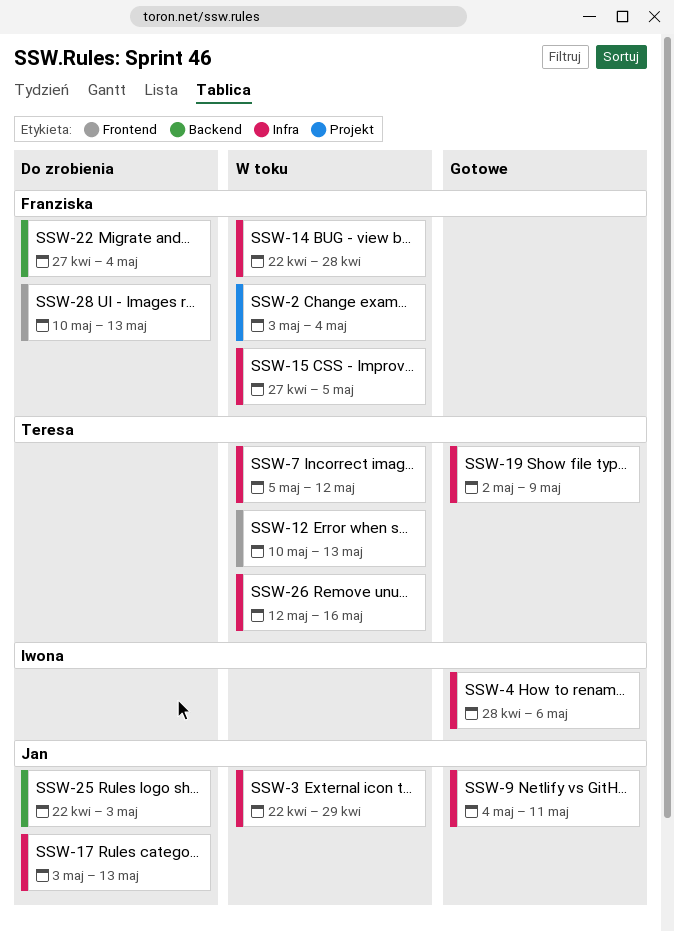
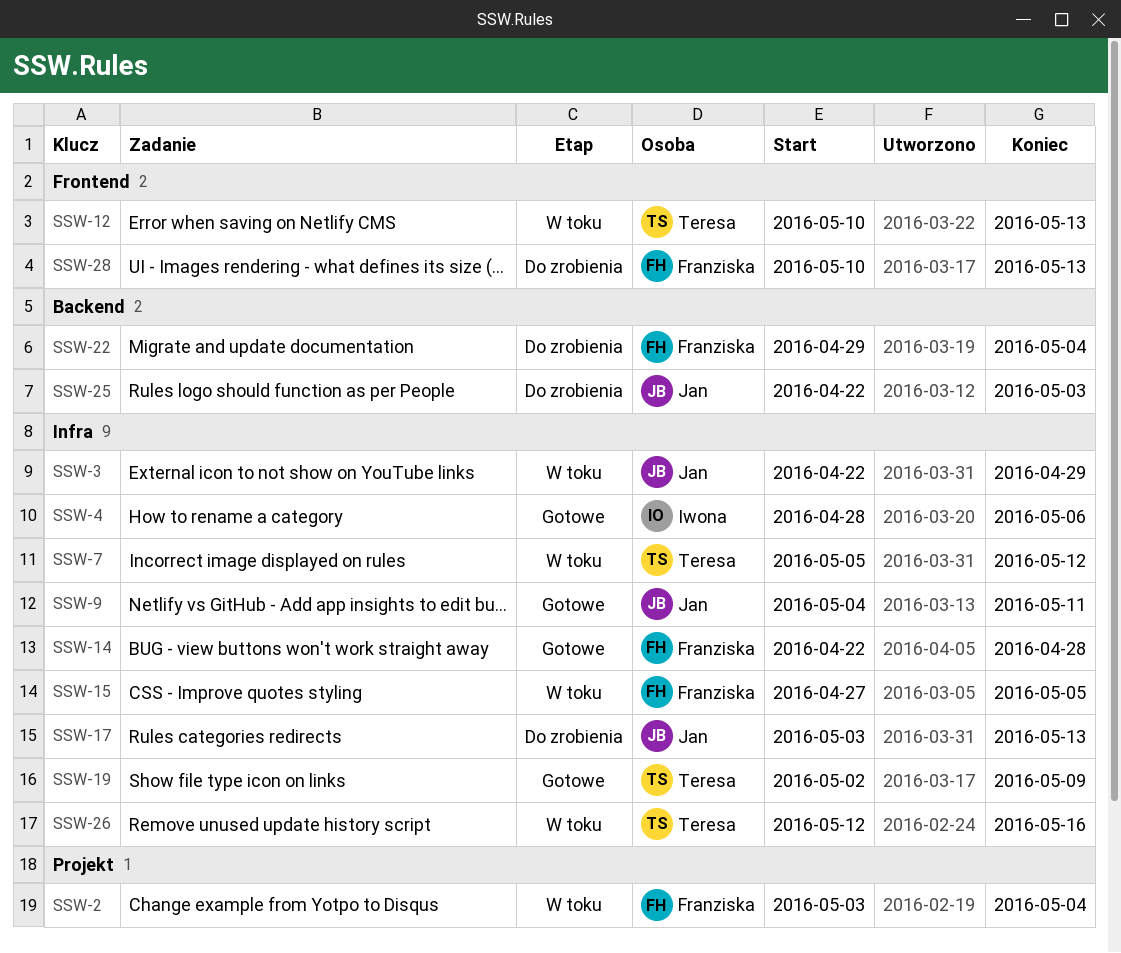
SSW-14, status: W toku -> Gotowe
SSW-22, start: Apr 27 -> Apr 29

